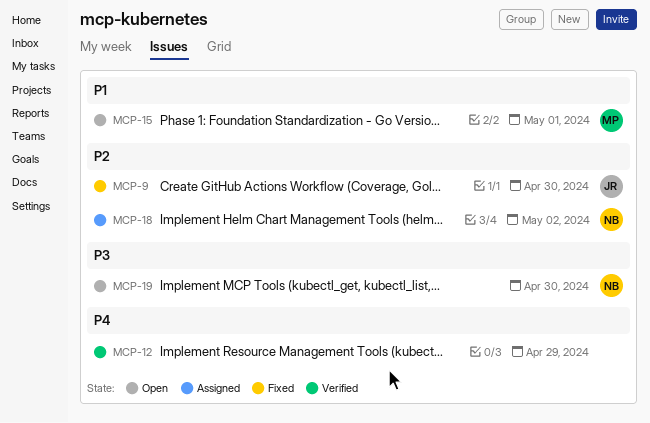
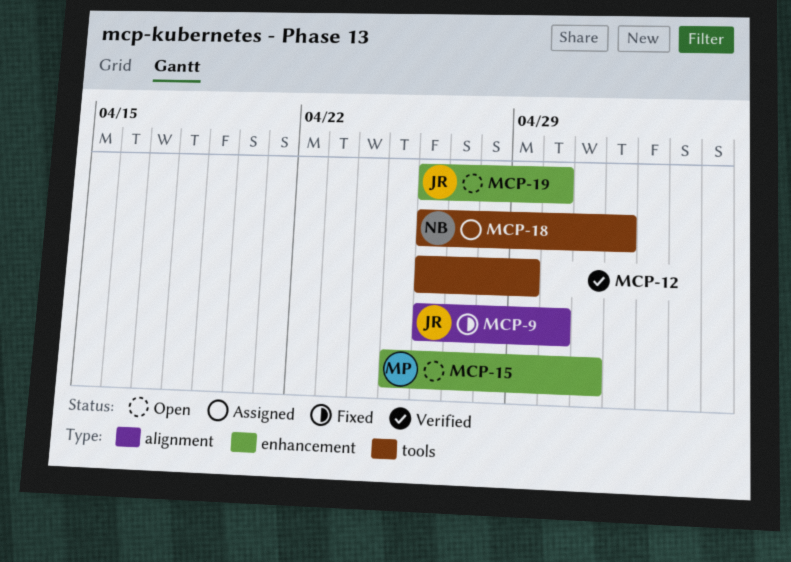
MCP-19, owner: NB -> JR

